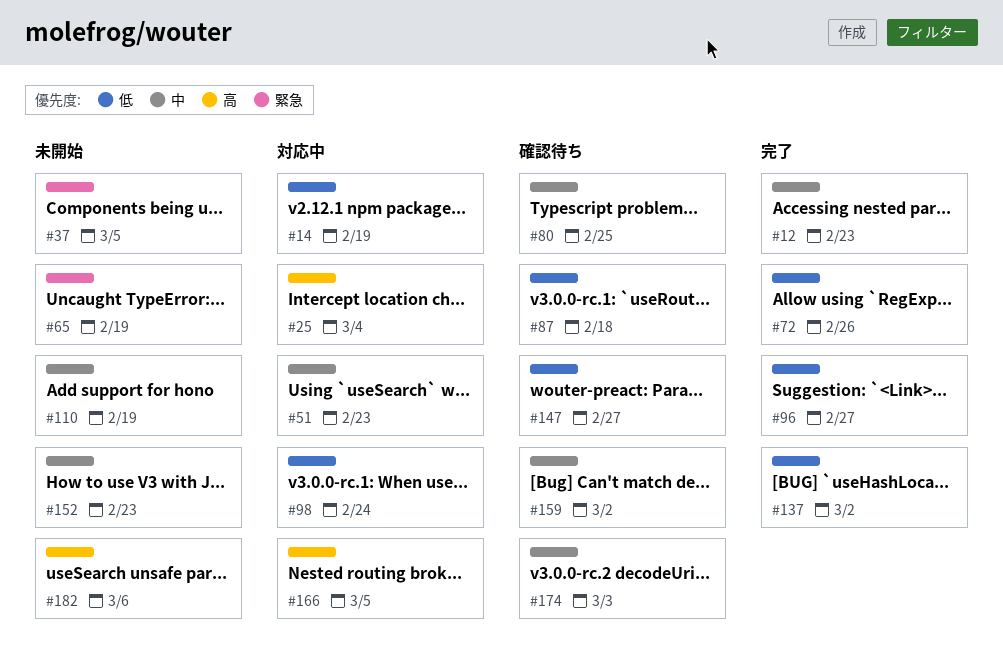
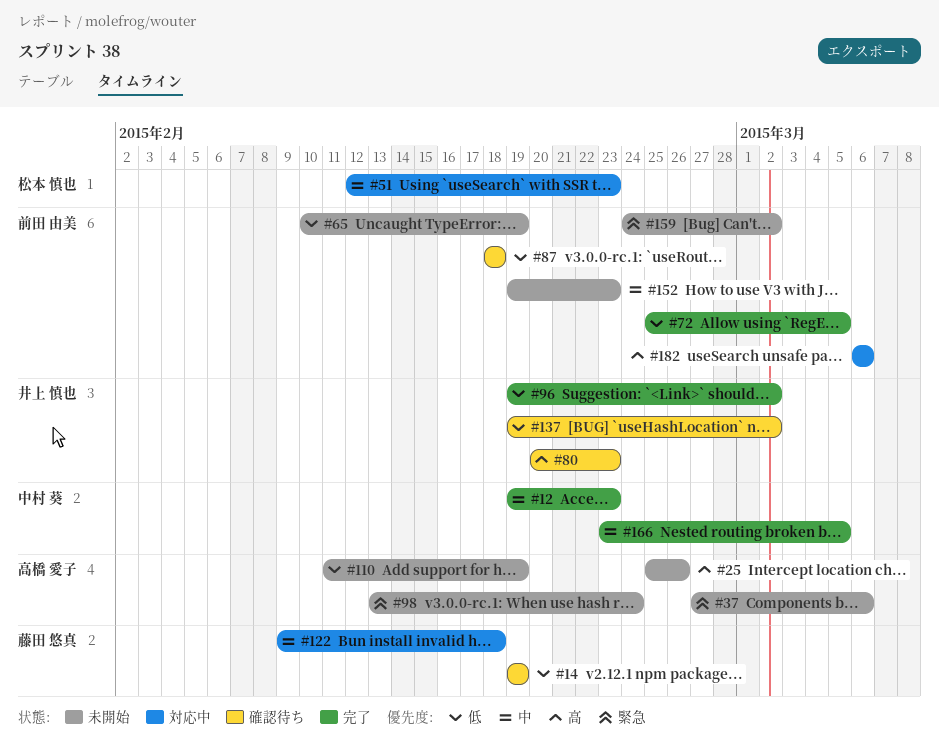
#14, status: 対応中 -> 確認待ち
#25, status: 対応中 -> 未開始
#25, due: Mar 4 -> Feb 26
#37, due: Mar 5 -> Mar 6
#65, priority: 緊急 -> 低
#72, due: Feb 26 -> Mar 5
#80, priority: 中 -> 高
#80, due: Feb 25 -> Feb 23
#96, due: Feb 27 -> Mar 2
#98, status: 対応中 -> 未開始
#98, priority: 低 -> 緊急
#110, priority: 中 -> 低
#122: none -> present
#137, status: 完了 -> 確認待ち
#147: present -> none
#159, status: 確認待ち -> 未開始
#159, priority: 中 -> 緊急
#166, status: 対応中 -> 完了
#166, priority: 高 -> 中
#174: present -> none
#182, status: 未開始 -> 対応中

